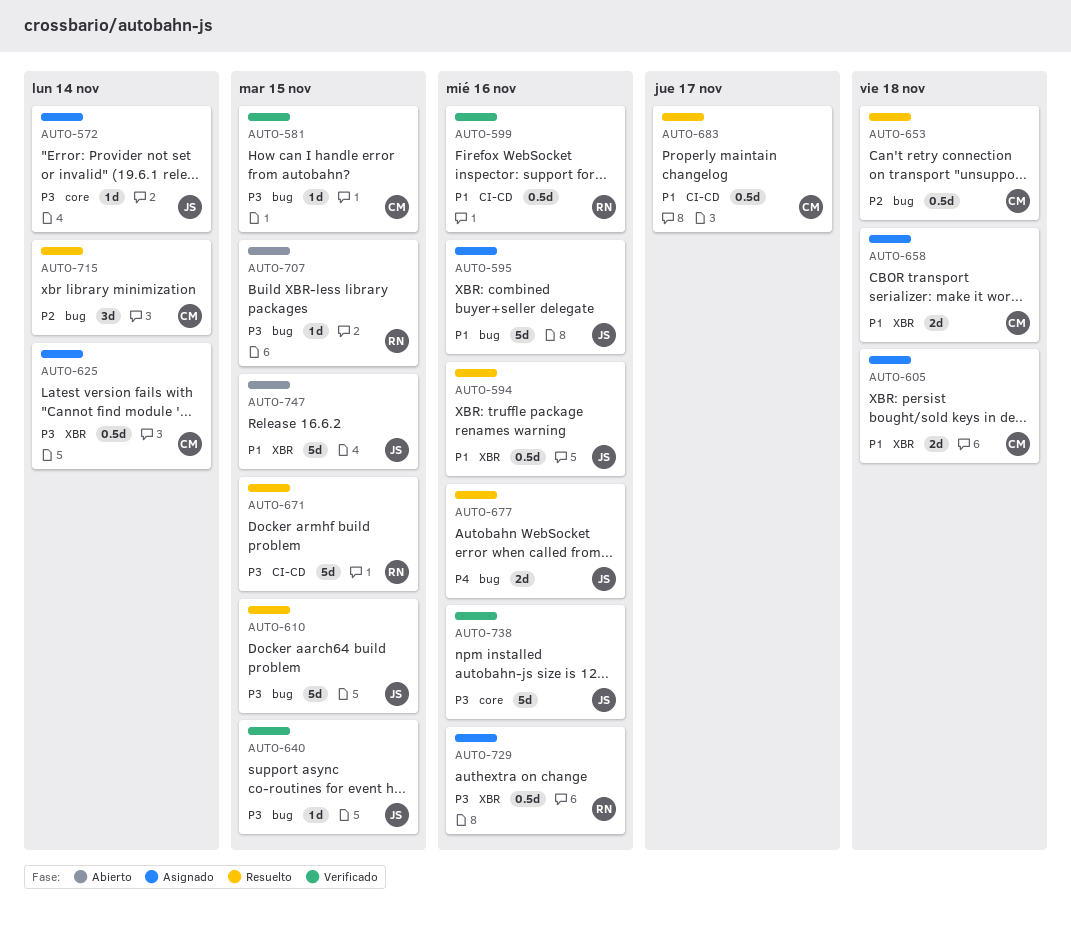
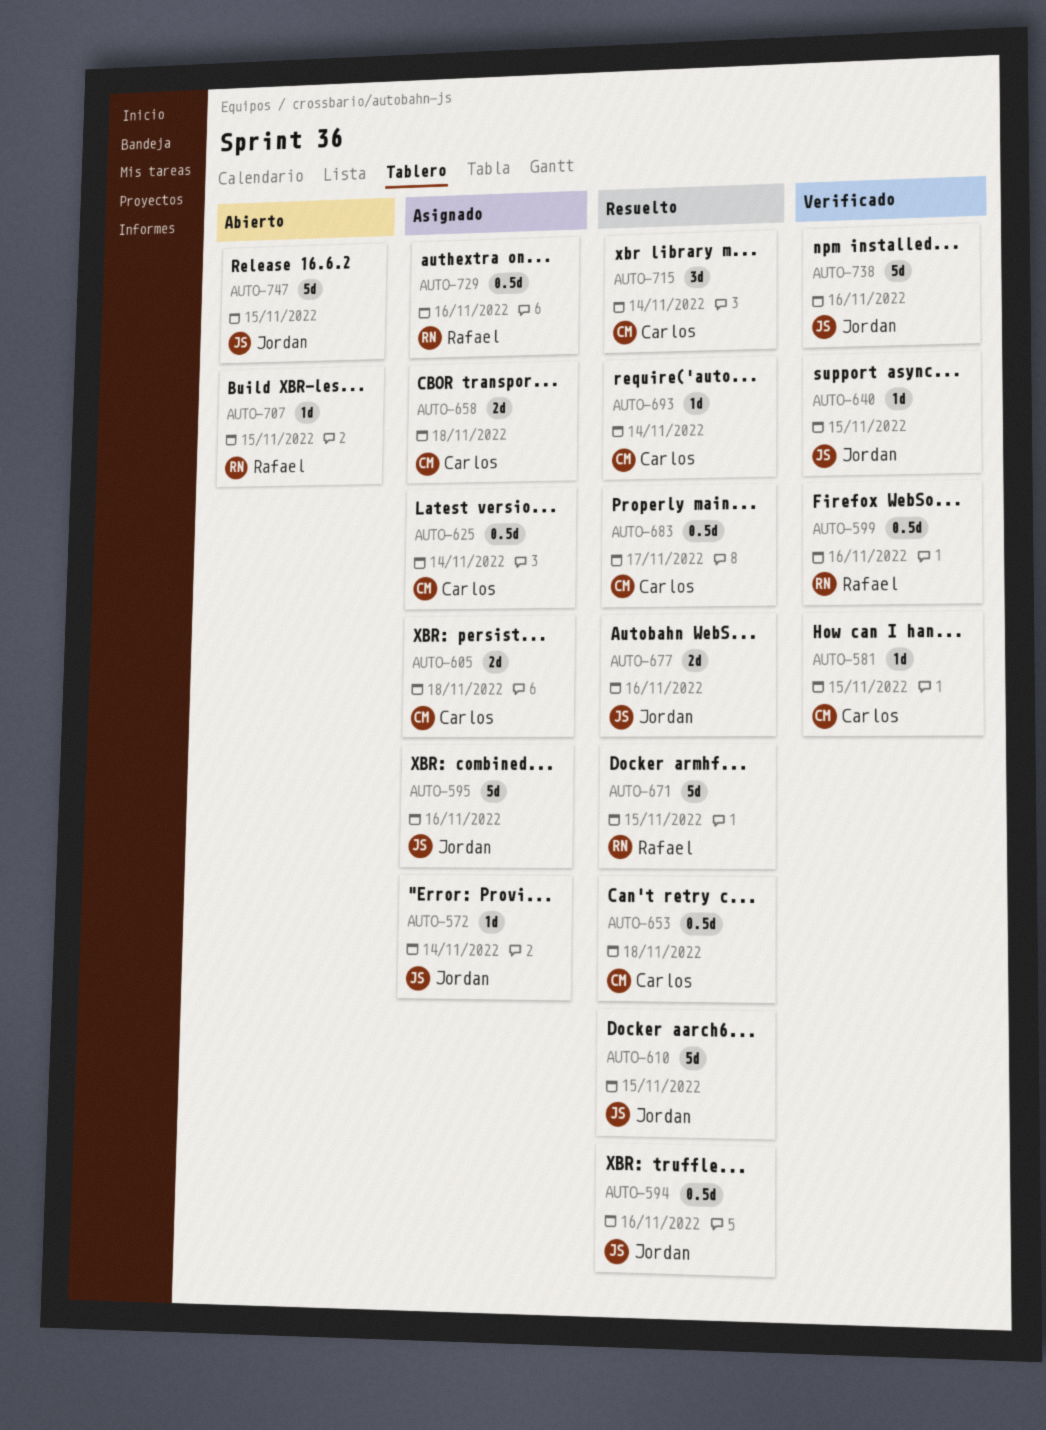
AUTO-693: none -> present

